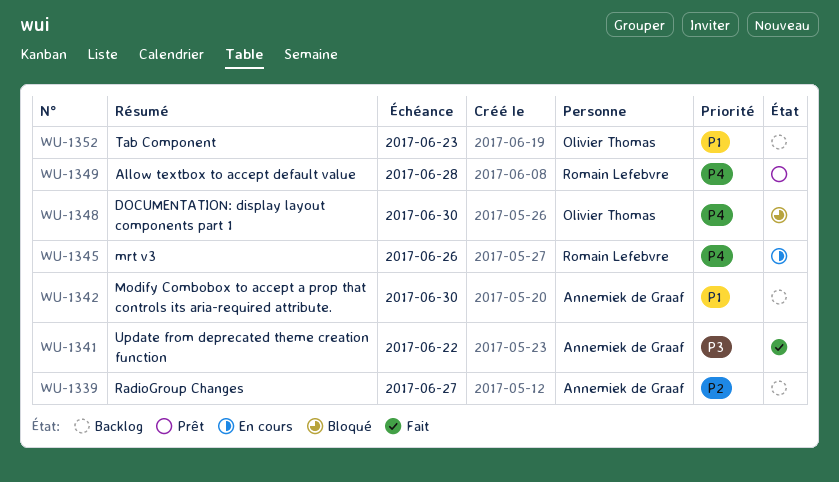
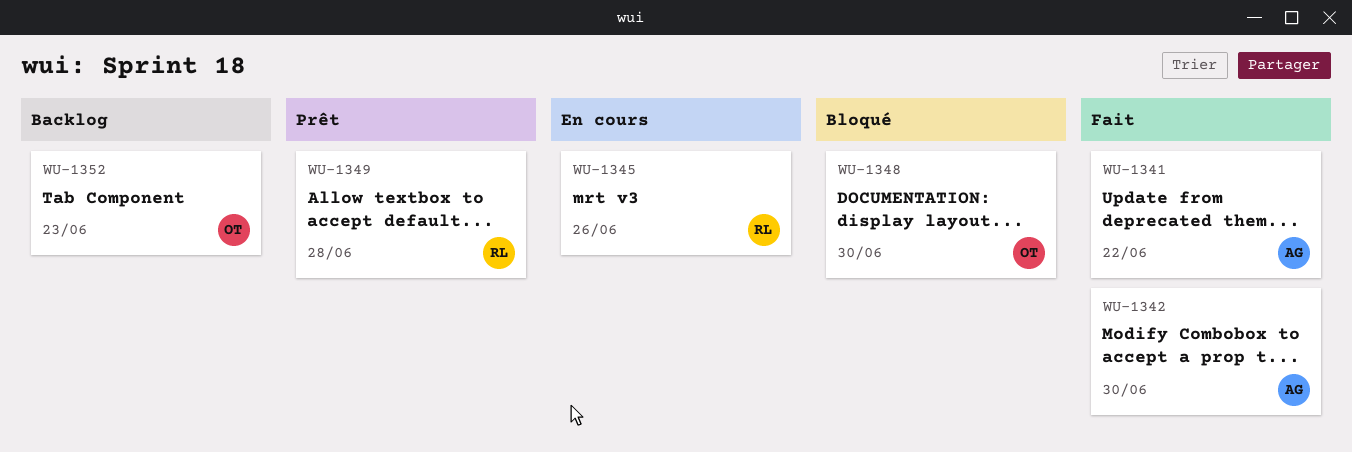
WU-1339: present -> none
WU-1342, status: Backlog -> Fait

